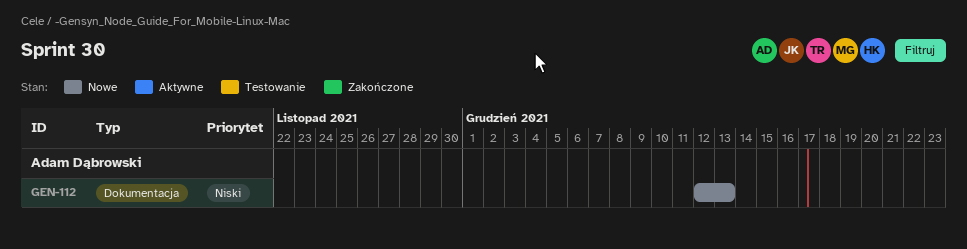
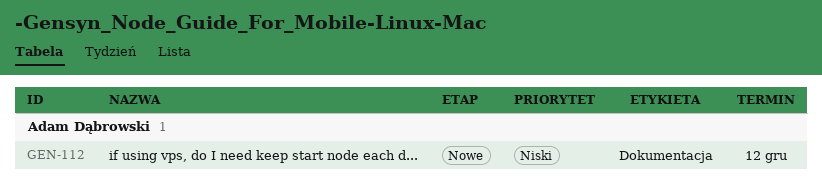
GEN-112, due: Dec 13 -> Dec 12

